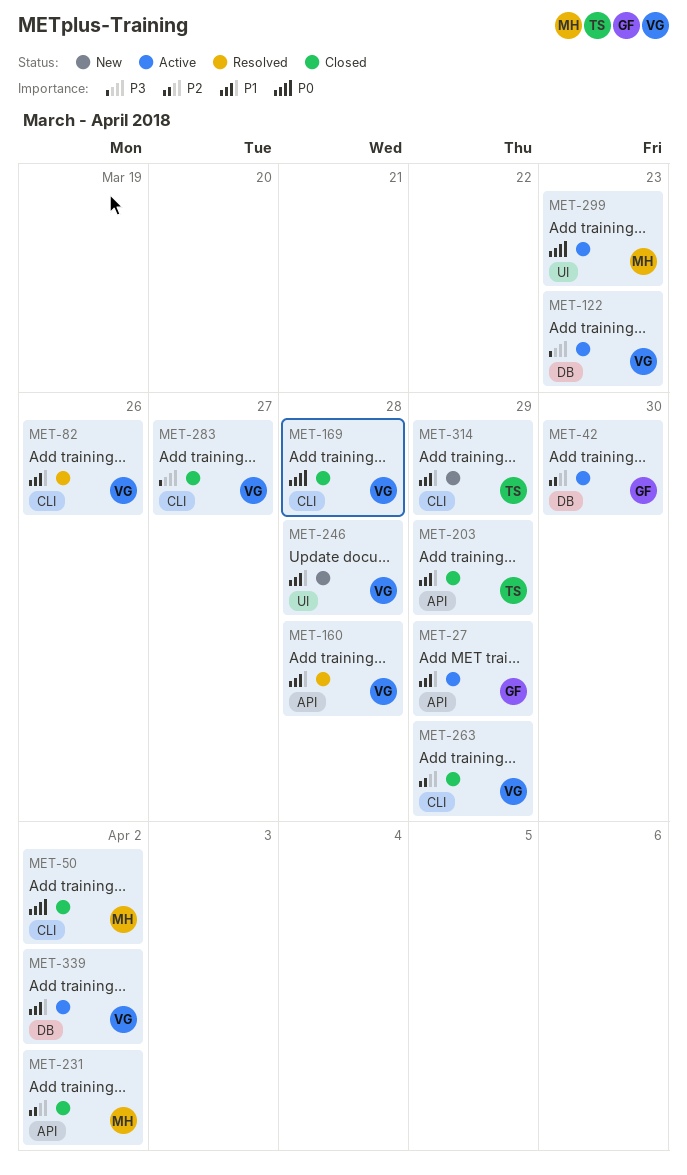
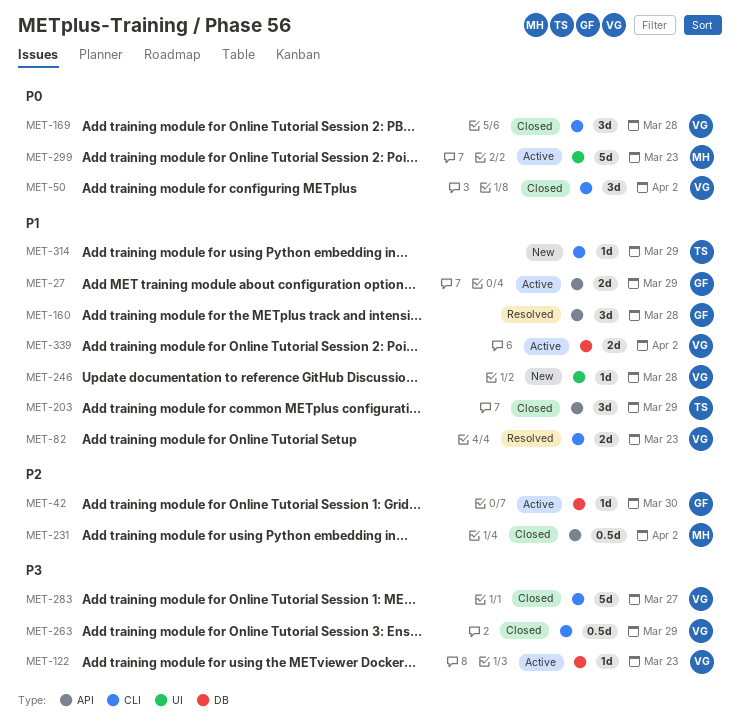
MET-50, owner: MH -> VG
MET-82, due: Mar 26 -> Mar 23
MET-160, owner: VG -> GF
MET-263, priority: P2 -> P3

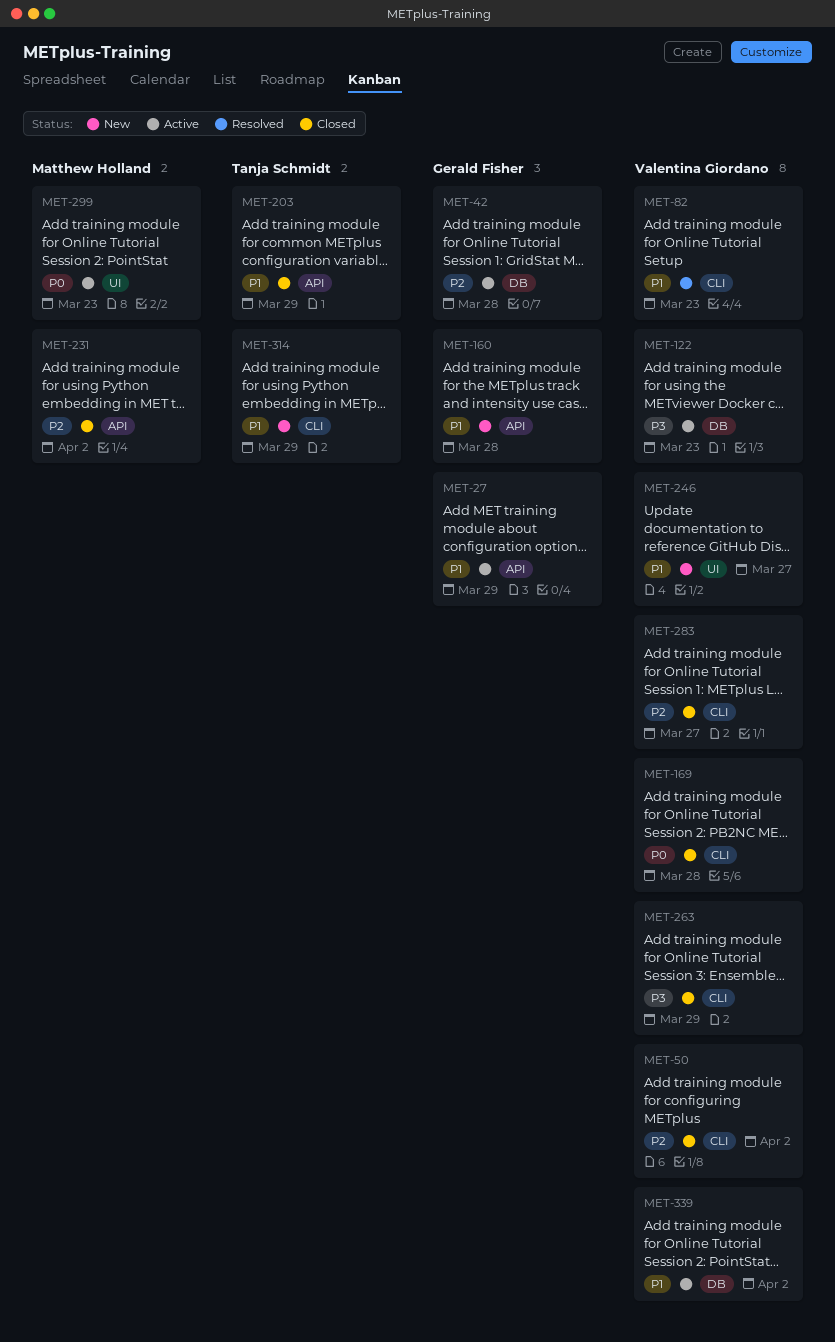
MET-42, due: Mar 30 -> Mar 28
MET-50, priority: P0 -> P2
MET-160, status: Resolved -> New
MET-246, due: Mar 28 -> Mar 27
MET-283, priority: P3 -> P2

